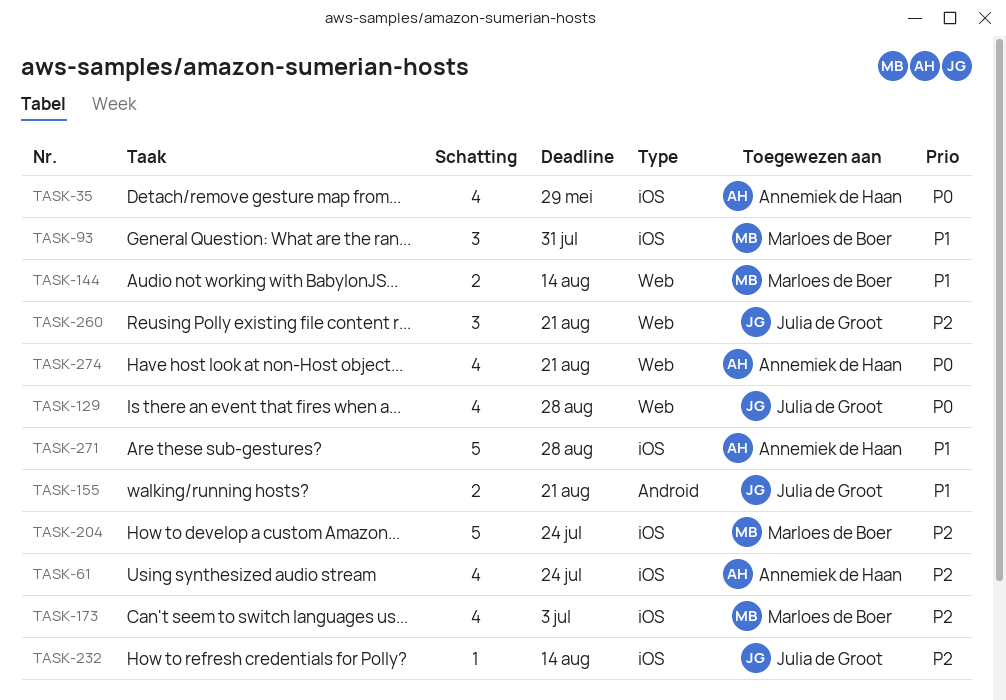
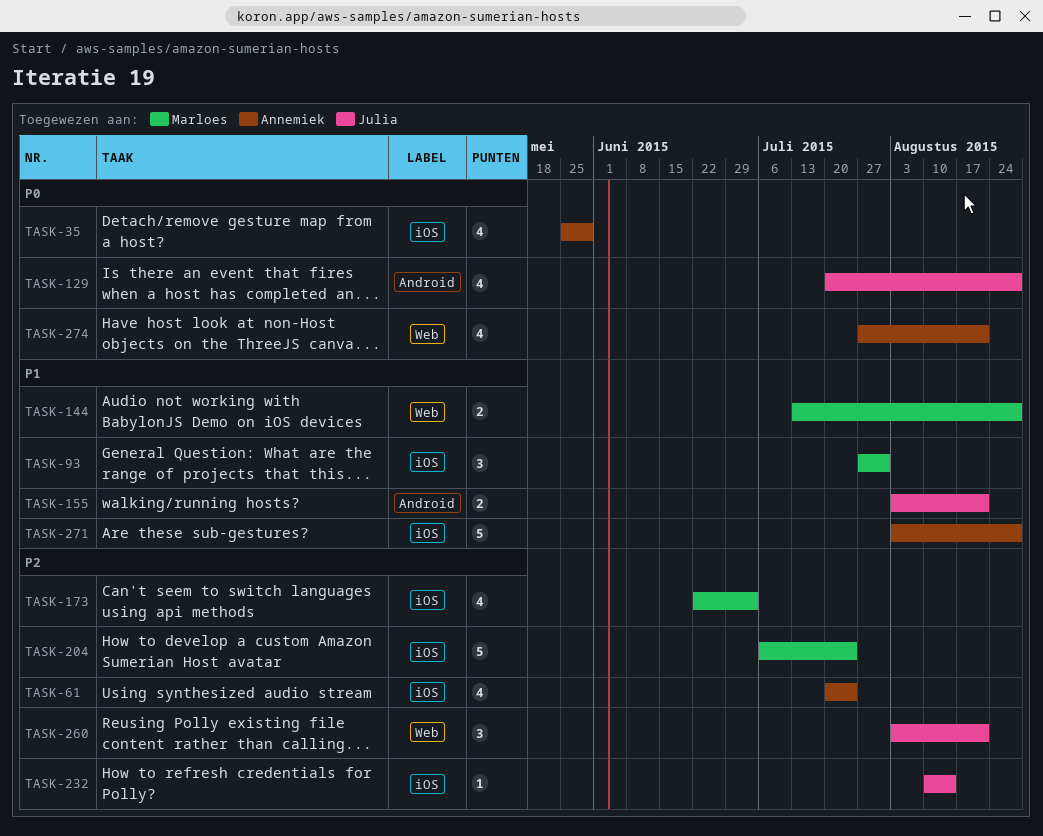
TASK-129, label: Web -> Android
TASK-144, due: Aug 14 -> Aug 28

